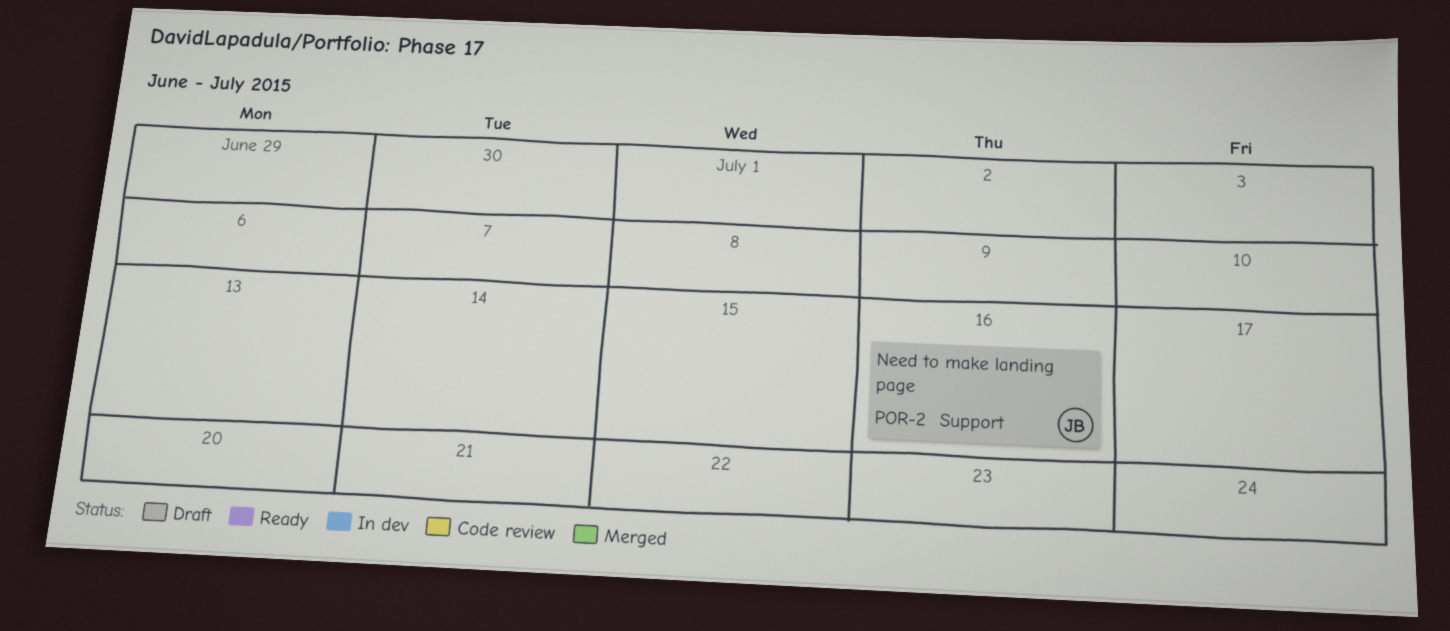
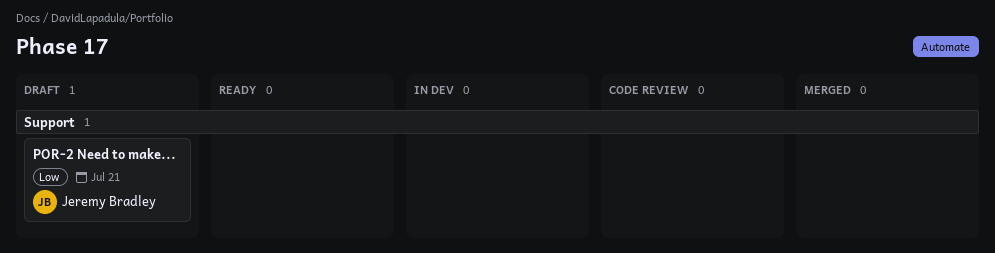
POR-2, due: Jul 16 -> Jul 21

